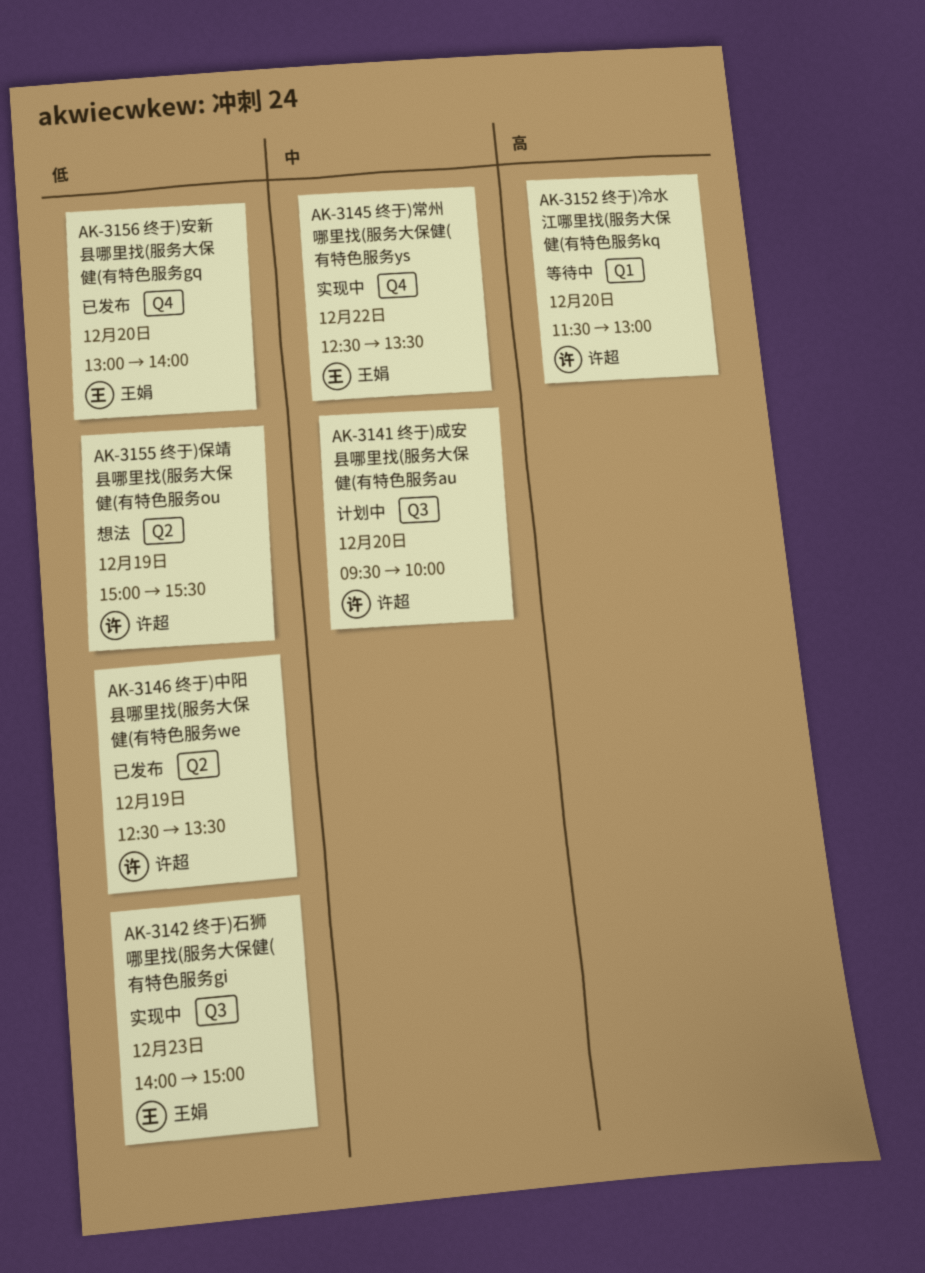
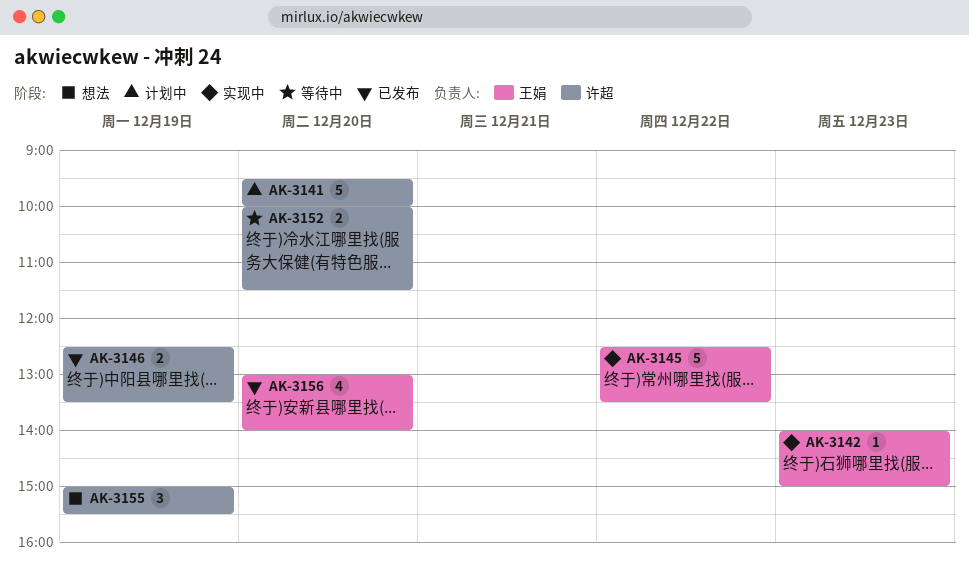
AK-3152, begins: 11:30 -> 10:00
AK-3152, ends: 13:00 -> 11:30

